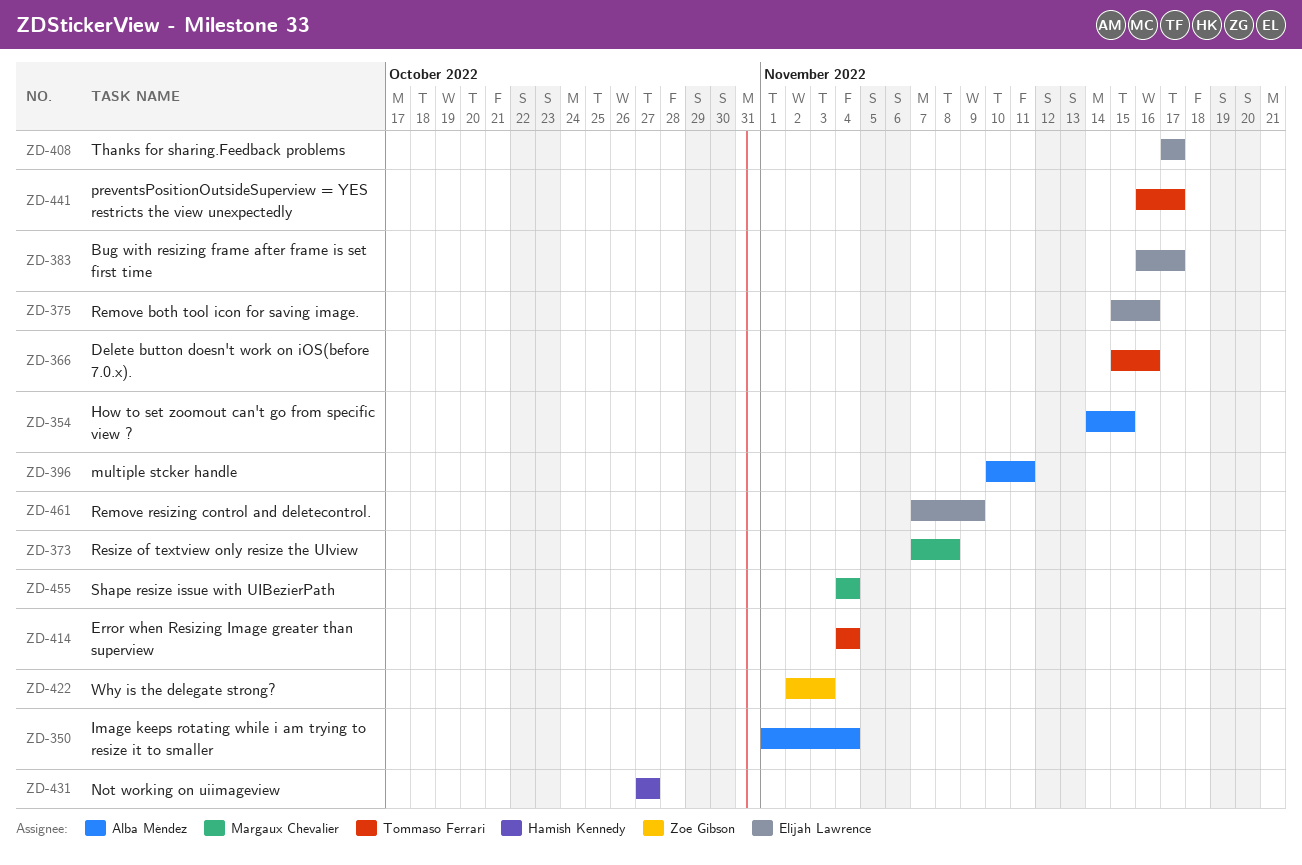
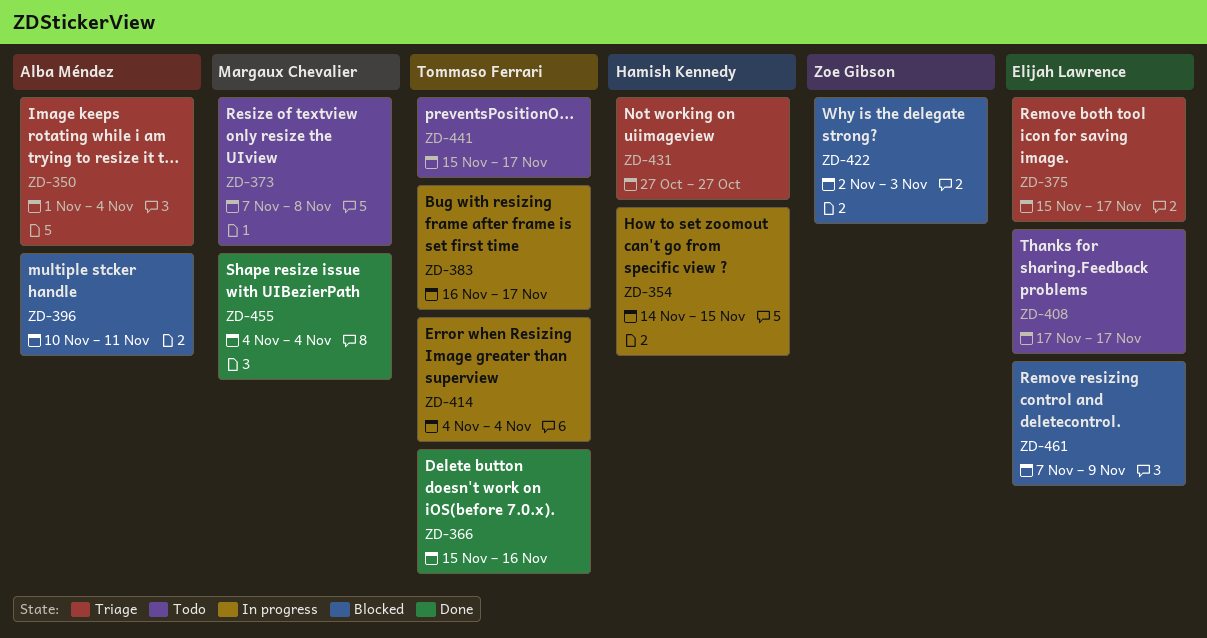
ZD-354, owner: Alba Méndez -> Hamish Kennedy
ZD-375, due: Nov 16 -> Nov 17
ZD-383, owner: Elijah Lawrence -> Tommaso Ferrari
ZD-441, start: Nov 16 -> Nov 15

